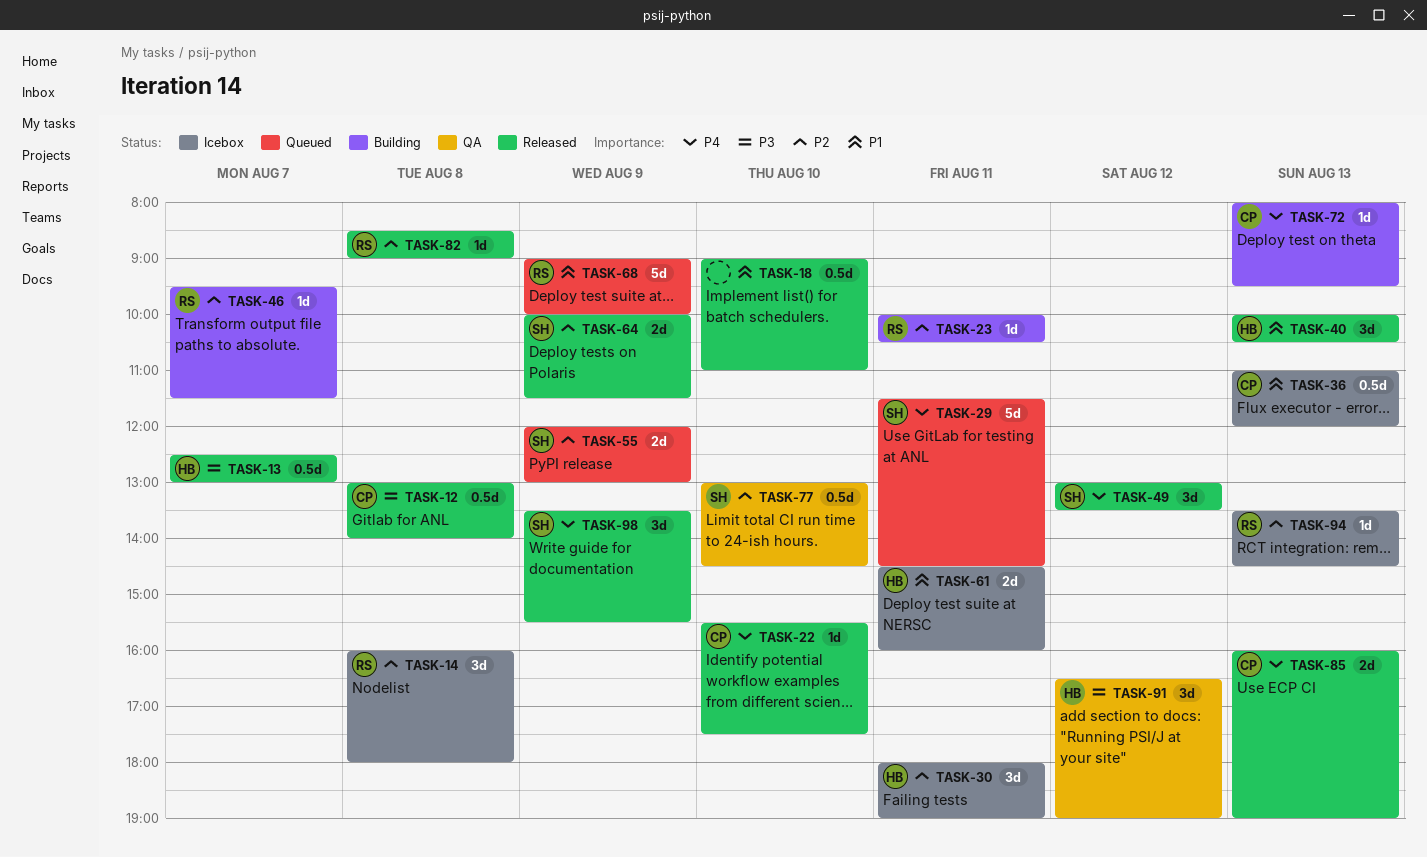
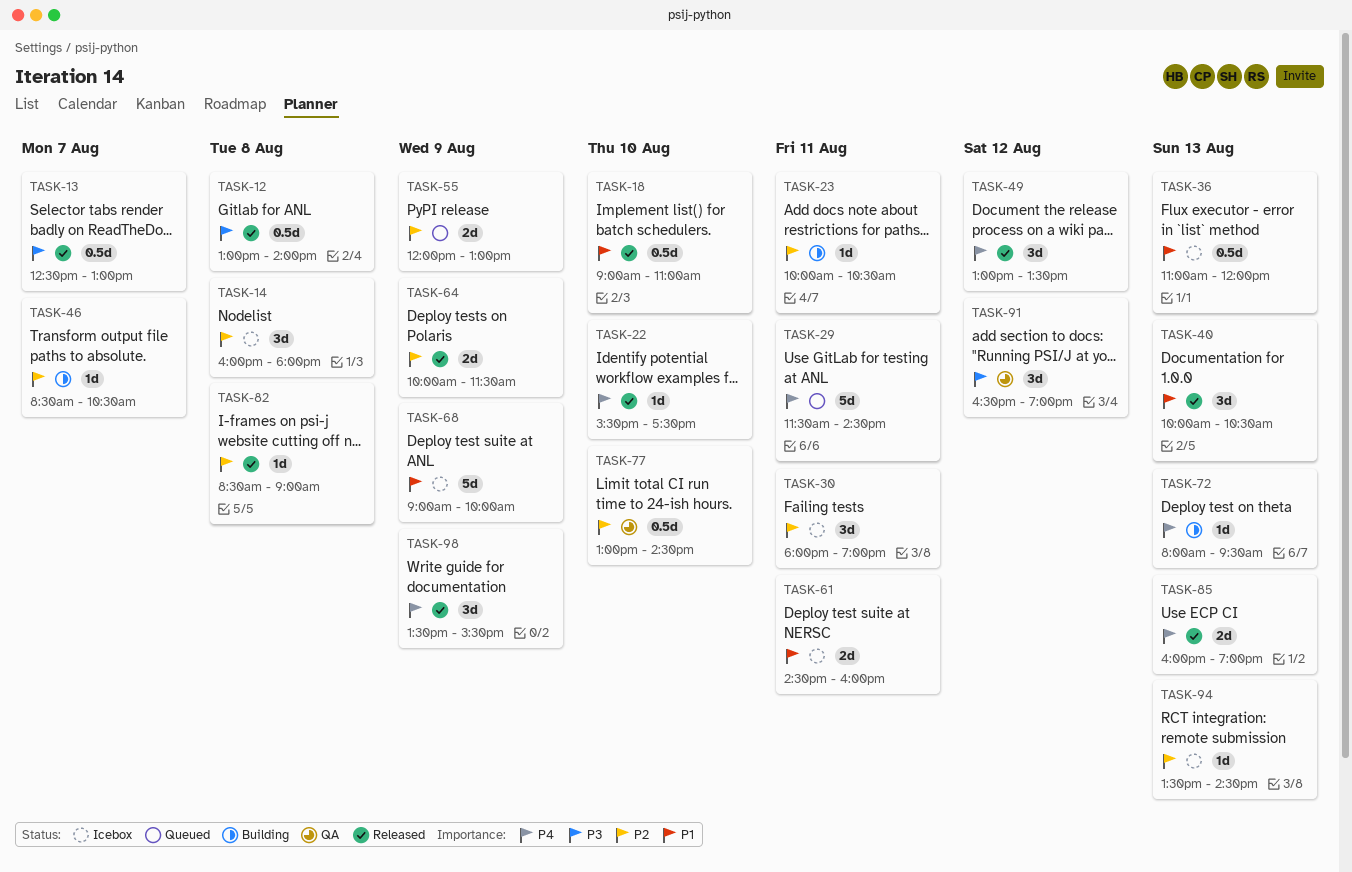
TASK-46, begins: 09:30 -> 08:30
TASK-46, ends: 11:30 -> 10:30
TASK-68, status: Queued -> Icebox

